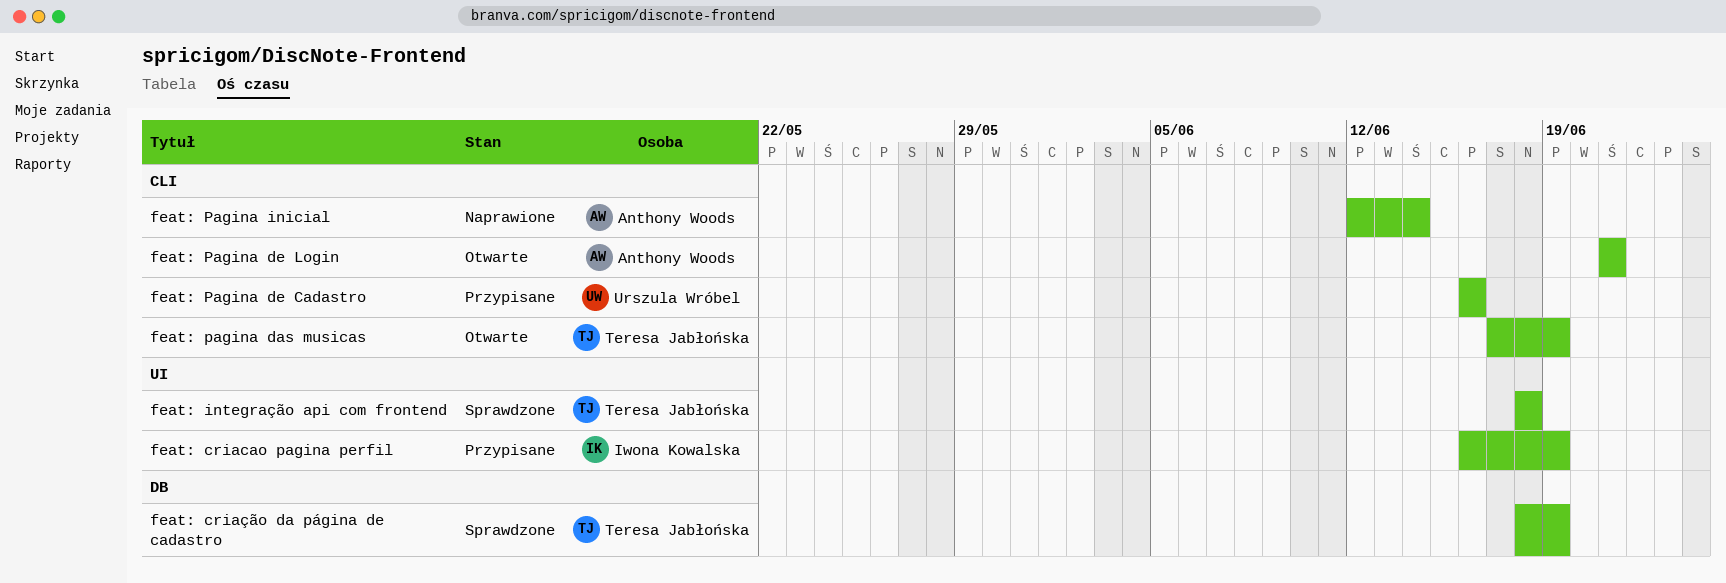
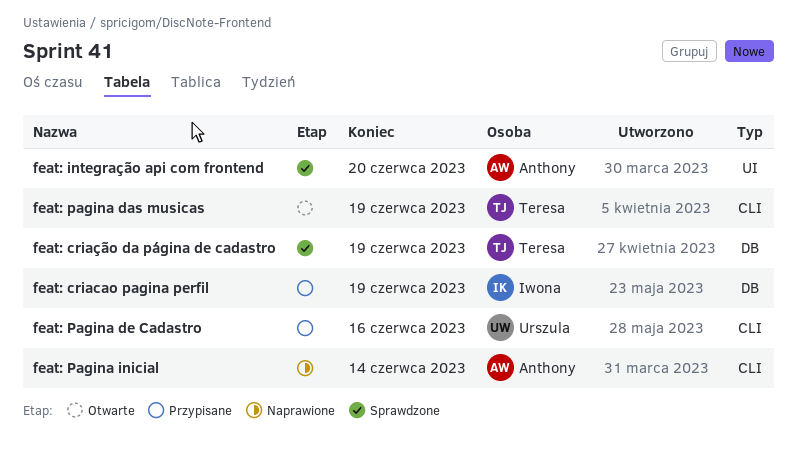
feat: criacao pagina perfil, label: UI -> DB
feat: integração api com frontend, owner: Teresa Jabłońska -> Anthony Woods
feat: integração api com frontend, due: Jun 18 -> Jun 20
feat: Pagina de Login: present -> none

